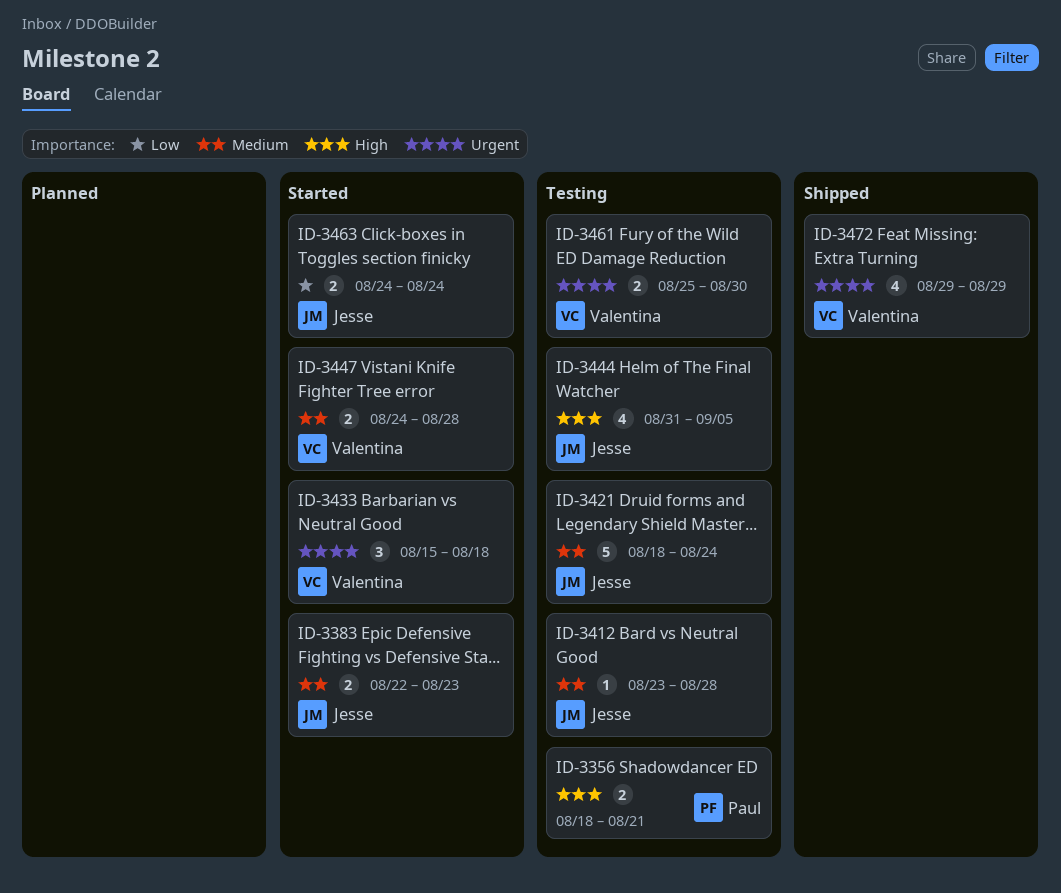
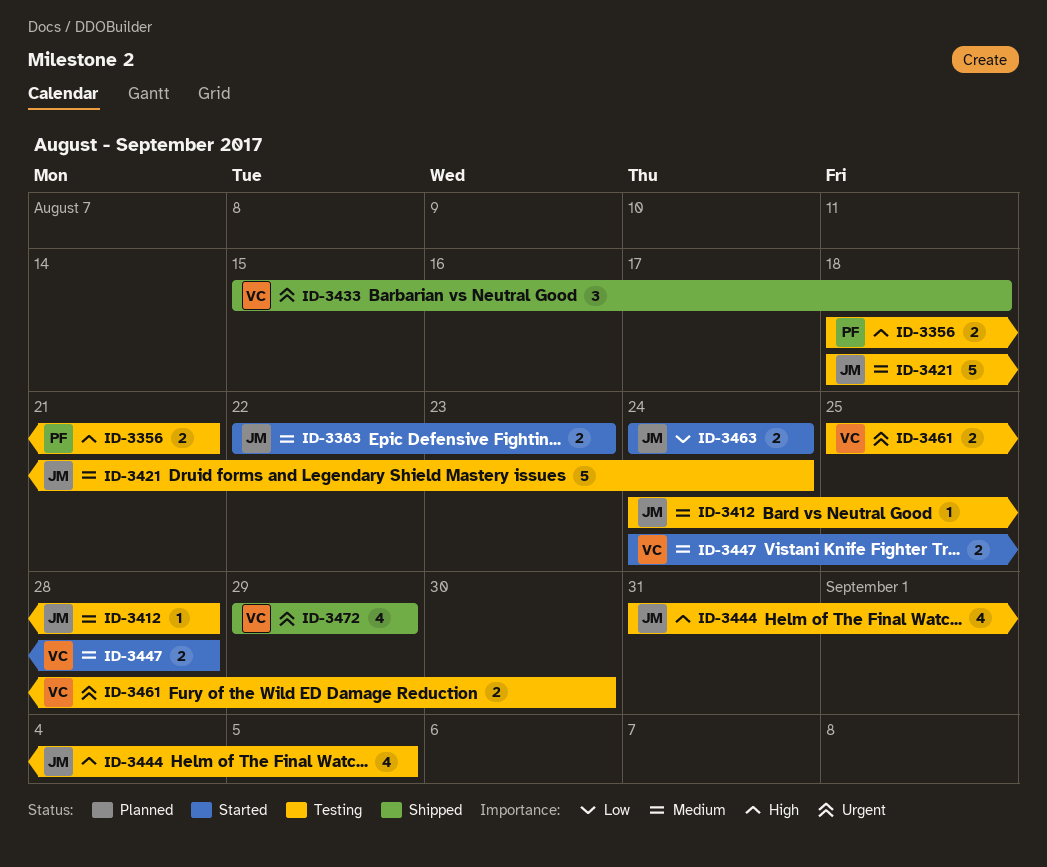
ID-3412, start: Aug 23 -> Aug 24
ID-3433, status: Started -> Shipped

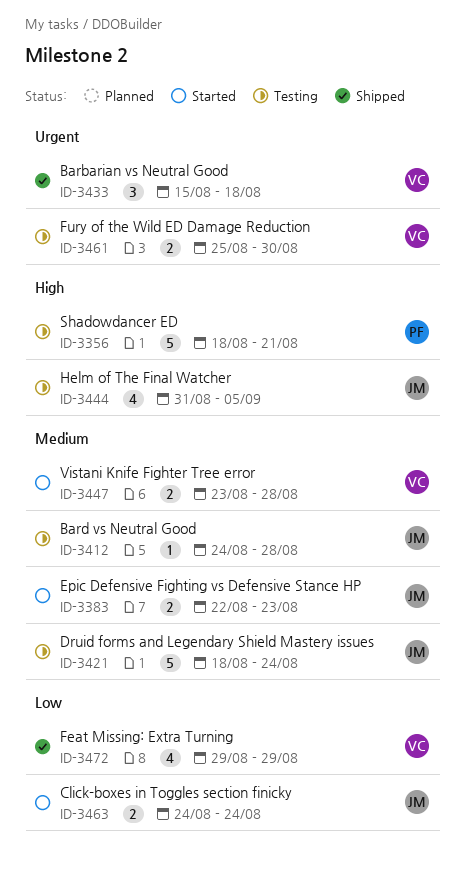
ID-3356, estimate: 2 -> 5
ID-3447, start: Aug 24 -> Aug 23
ID-3472, priority: Urgent -> Low

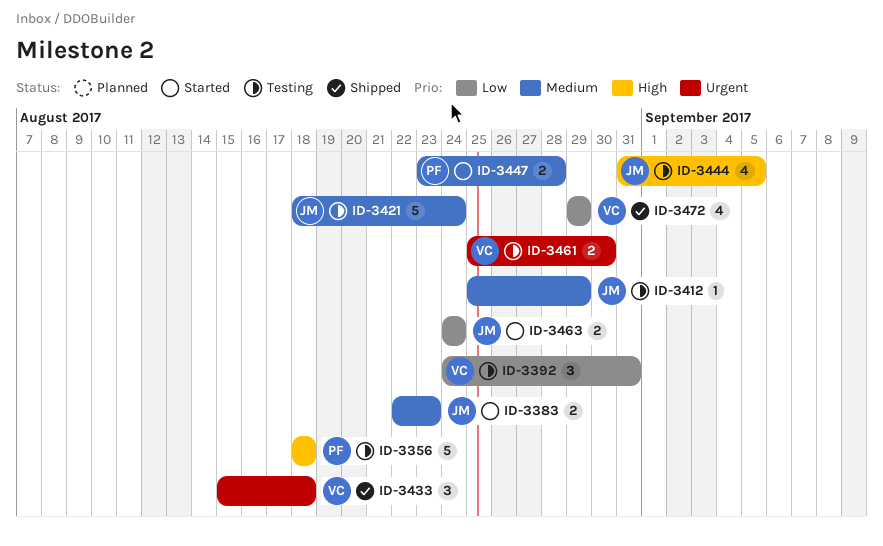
ID-3356, due: Aug 21 -> Aug 18
ID-3392: none -> present
ID-3412, start: Aug 24 -> Aug 25
ID-3412, due: Aug 28 -> Aug 29
ID-3447, owner: VC -> PF

